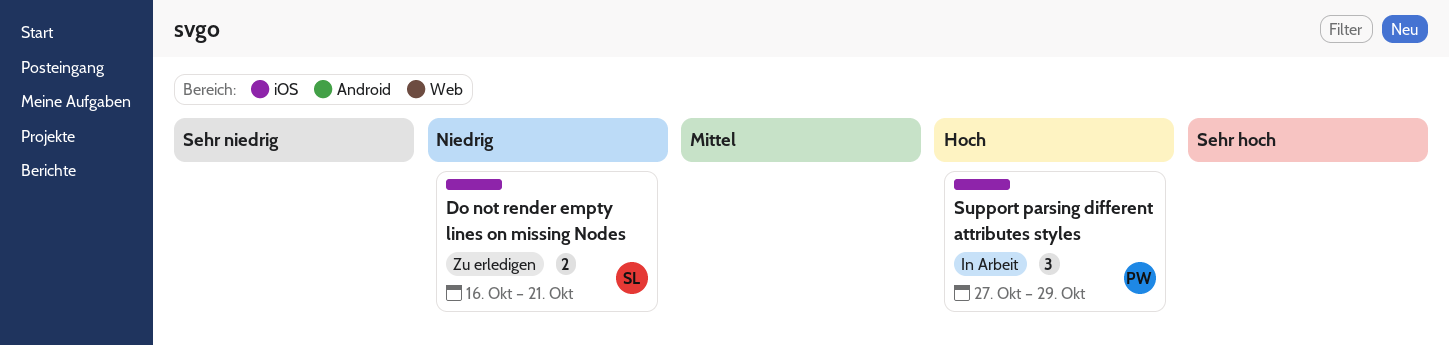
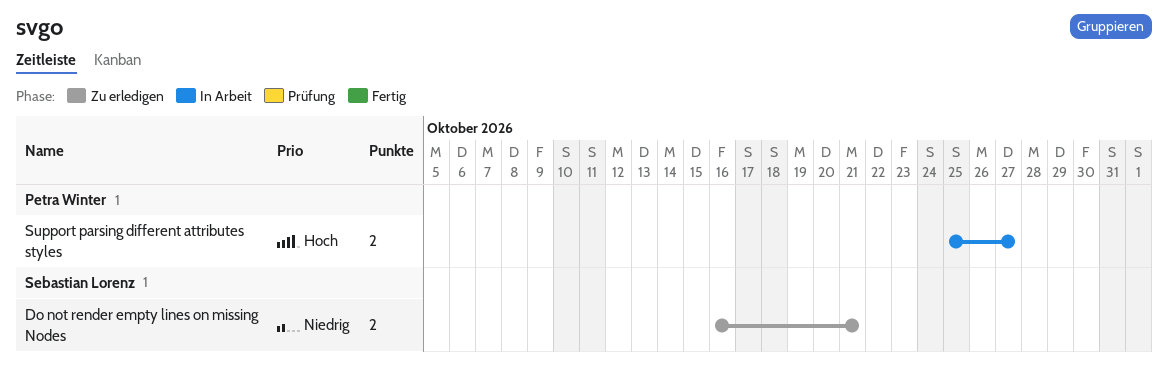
Support parsing different attributes styles, estimate: 3 -> 2
Support parsing different attributes styles, start: Oct 27 -> Oct 25
Support parsing different attributes styles, due: Oct 29 -> Oct 27

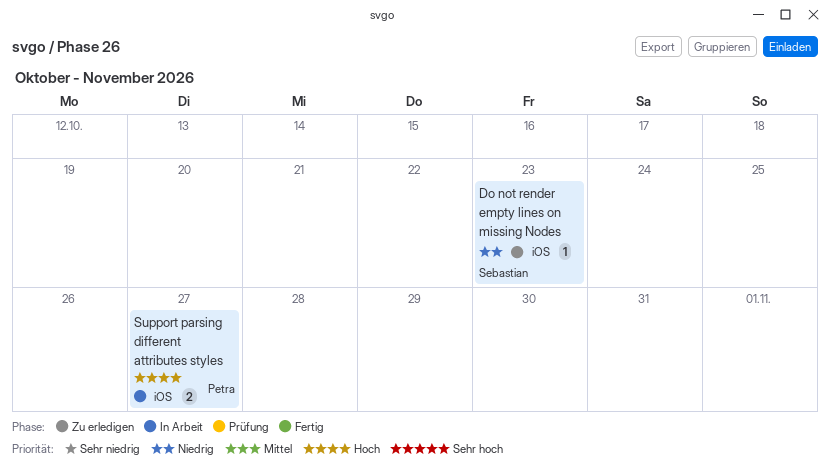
Do not render empty lines on missing Nodes, estimate: 2 -> 1
Do not render empty lines on missing Nodes, due: Oct 21 -> Oct 23

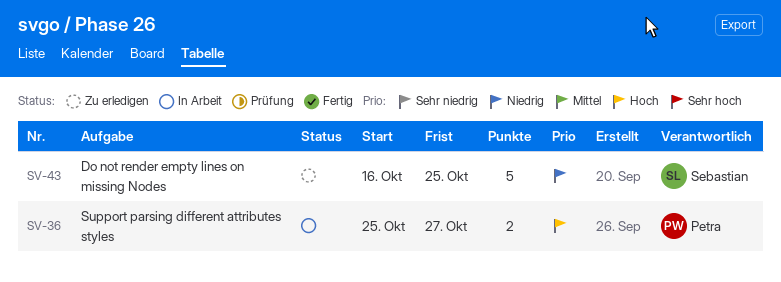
Do not render empty lines on missing Nodes, estimate: 1 -> 5
Do not render empty lines on missing Nodes, due: Oct 23 -> Oct 25

